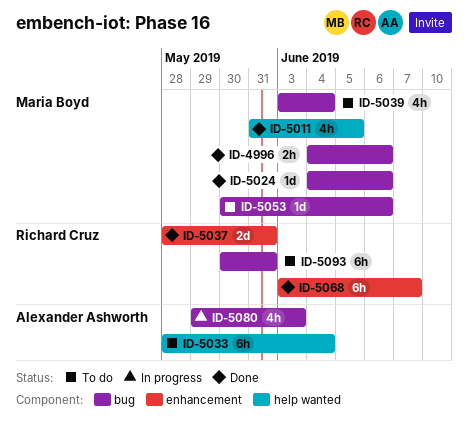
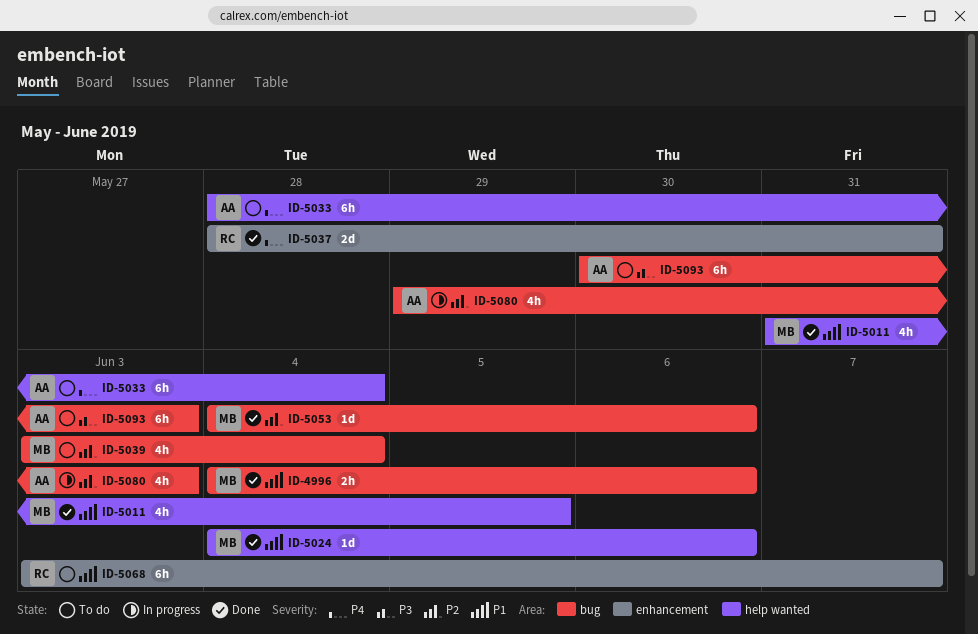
ID-5024, label: bug -> help wanted
ID-5053, status: To do -> Done
ID-5053, start: May 30 -> Jun 4
ID-5068, status: Done -> To do
ID-5093, owner: Richard Cruz -> Alexander Ashworth
ID-5093, due: May 31 -> Jun 3

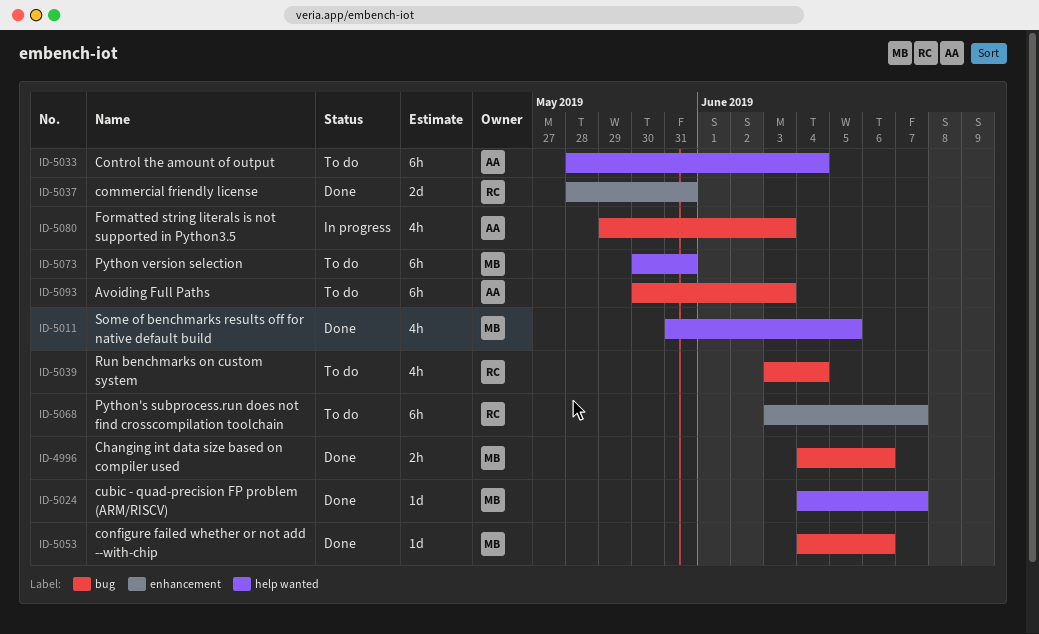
ID-5024, due: Jun 6 -> Jun 7
ID-5039, owner: MB -> RC
ID-5073: none -> present

